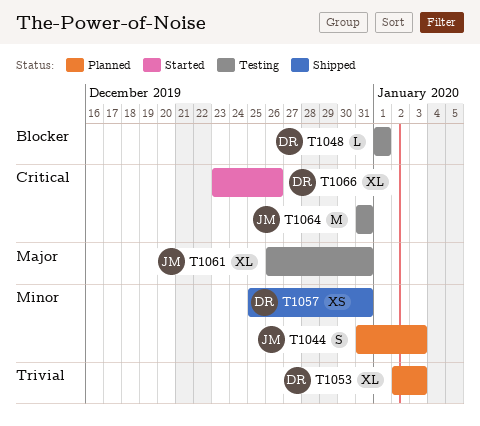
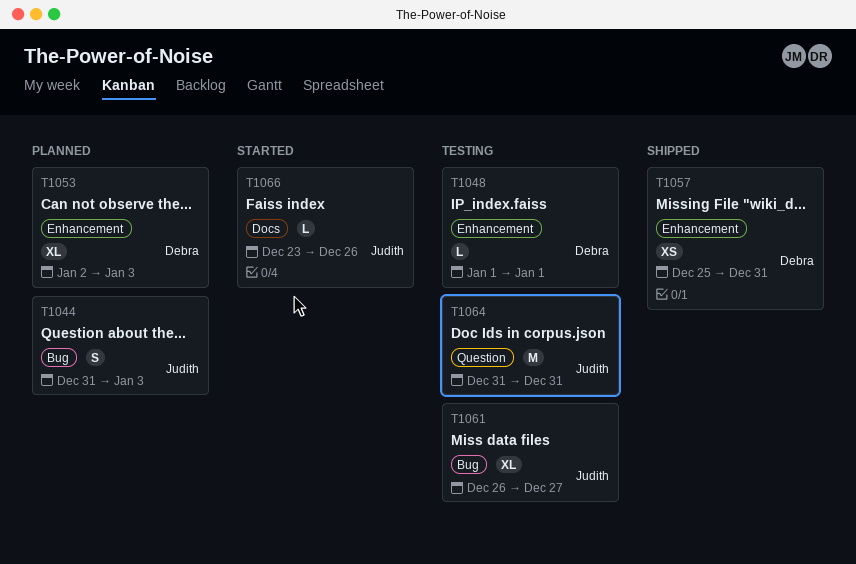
T1061, due: Dec 31 -> Dec 27
T1066, owner: Debra -> Judith
T1066, estimate: XL -> L

